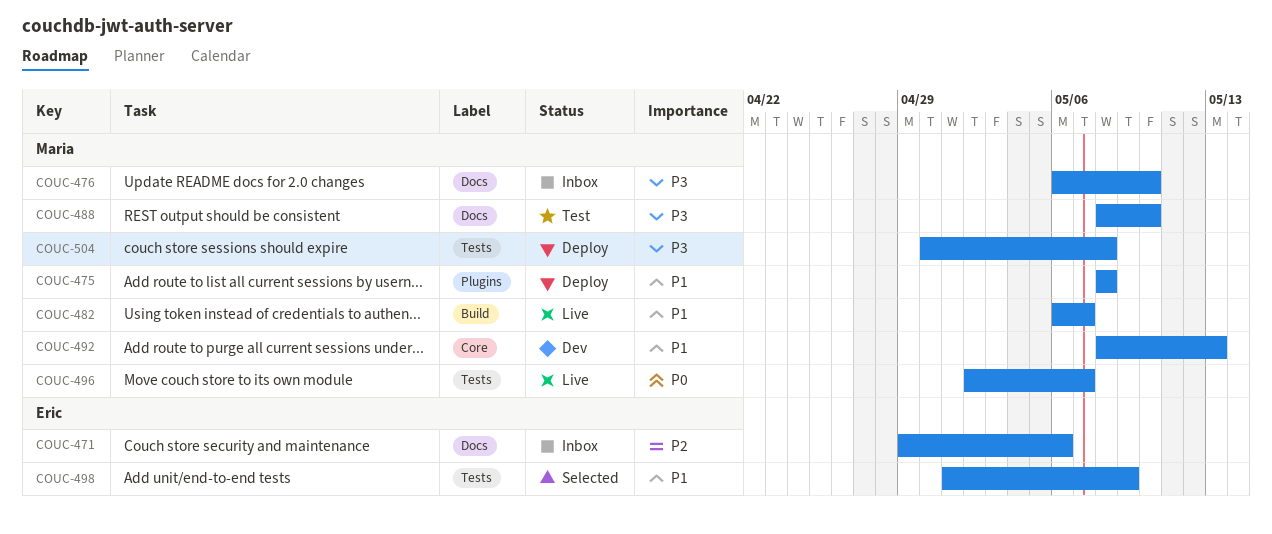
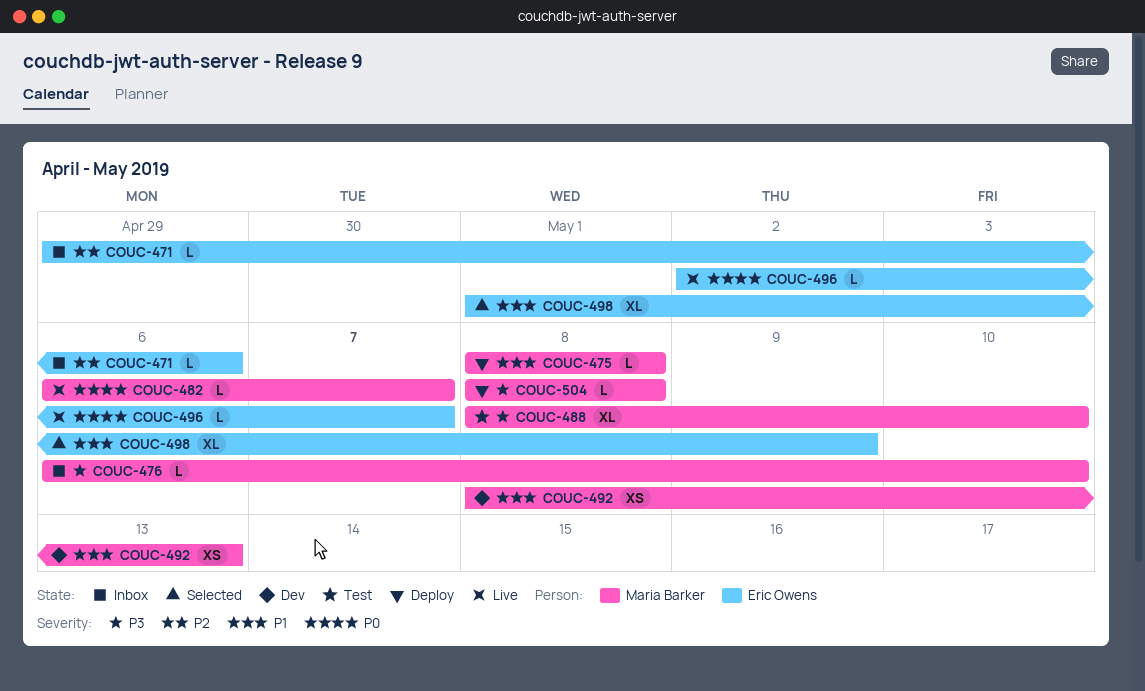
COUC-482, priority: P1 -> P0
COUC-496, owner: Maria Barker -> Eric Owens
COUC-504, start: Apr 30 -> May 8

